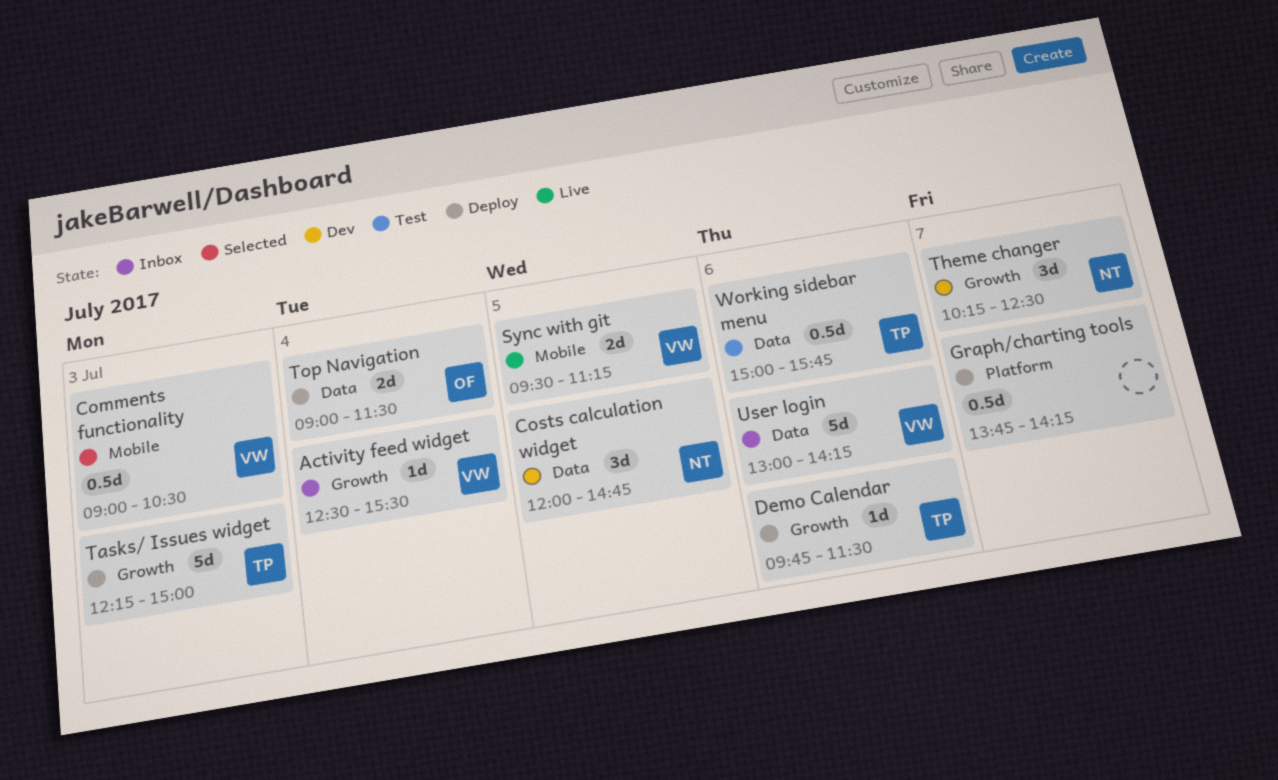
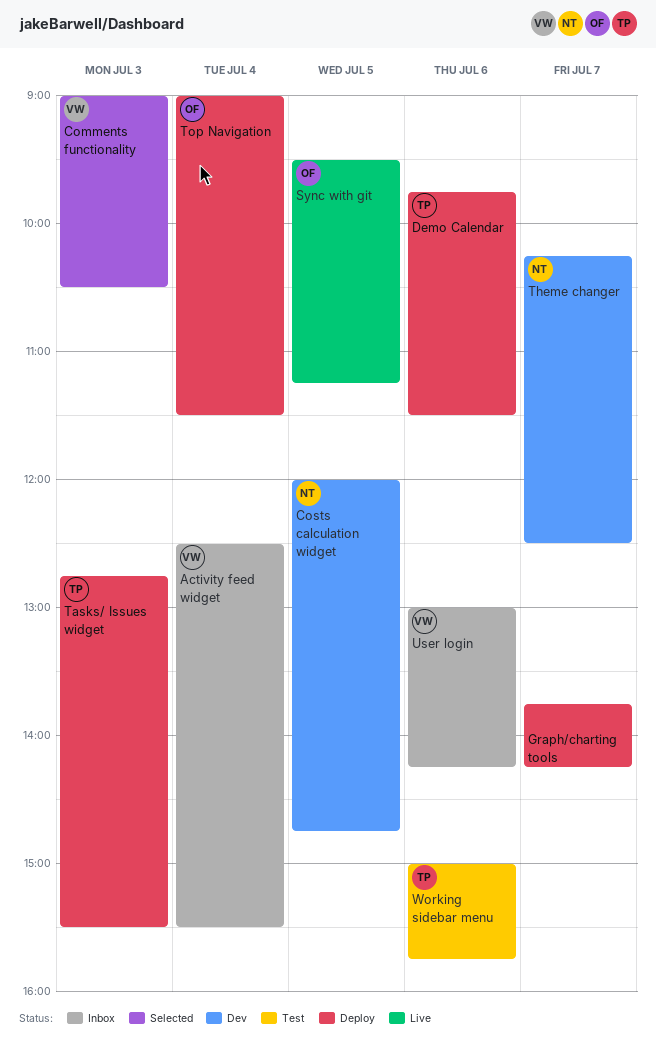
Sync with git, owner: VW -> OF
Tasks/ Issues widget, begins: 12:15 -> 12:45
Tasks/ Issues widget, ends: 15:00 -> 15:30

